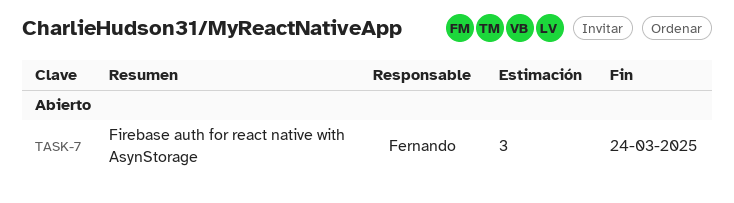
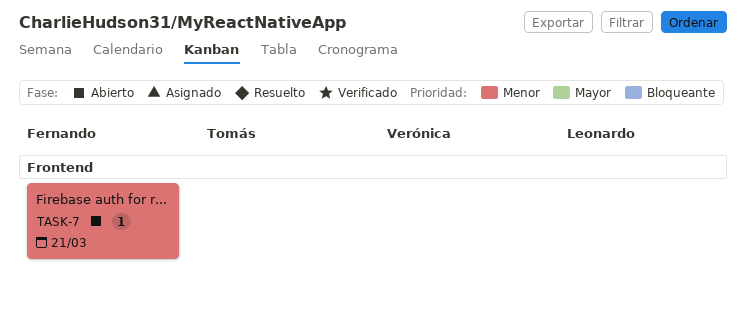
TASK-7, estimate: 3 -> 1
TASK-7, due: Mar 24 -> Mar 21

